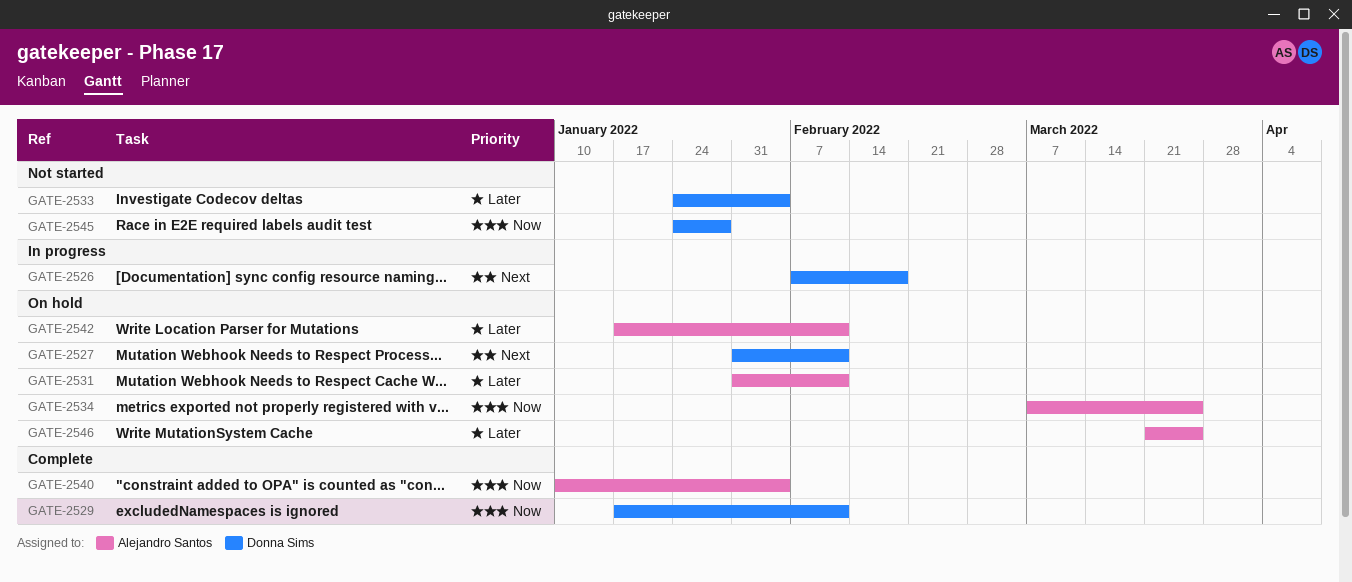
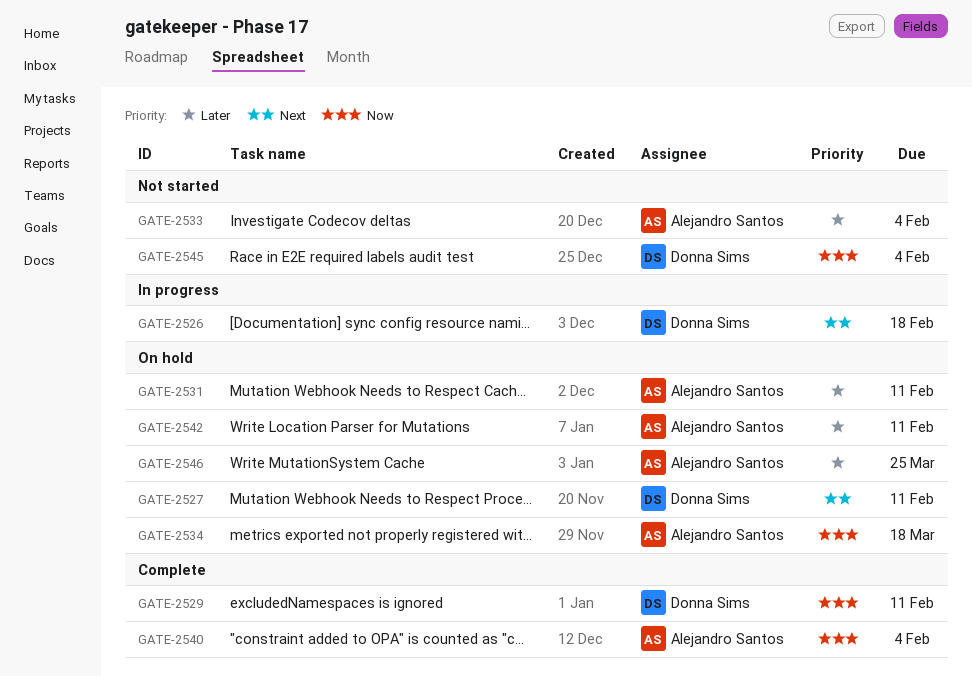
GATE-2533, owner: Donna Sims -> Alejandro Santos
GATE-2534, due: Mar 25 -> Mar 18
GATE-2545, due: Jan 28 -> Feb 4

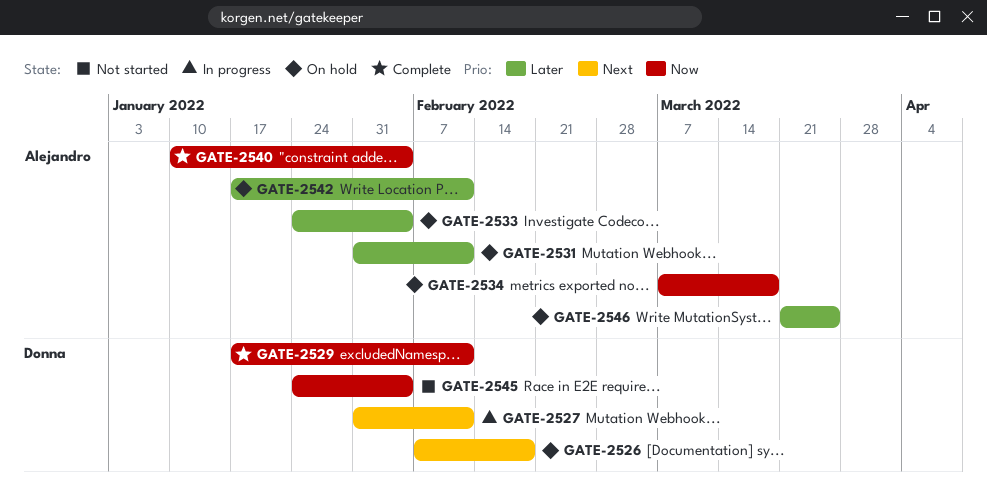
GATE-2526, status: In progress -> On hold
GATE-2527, status: On hold -> In progress
GATE-2533, status: Not started -> On hold

